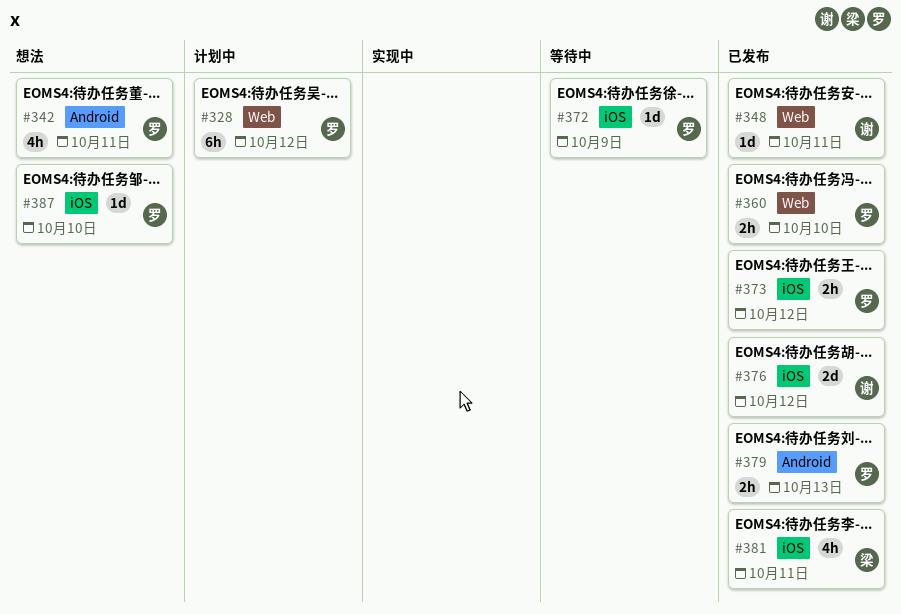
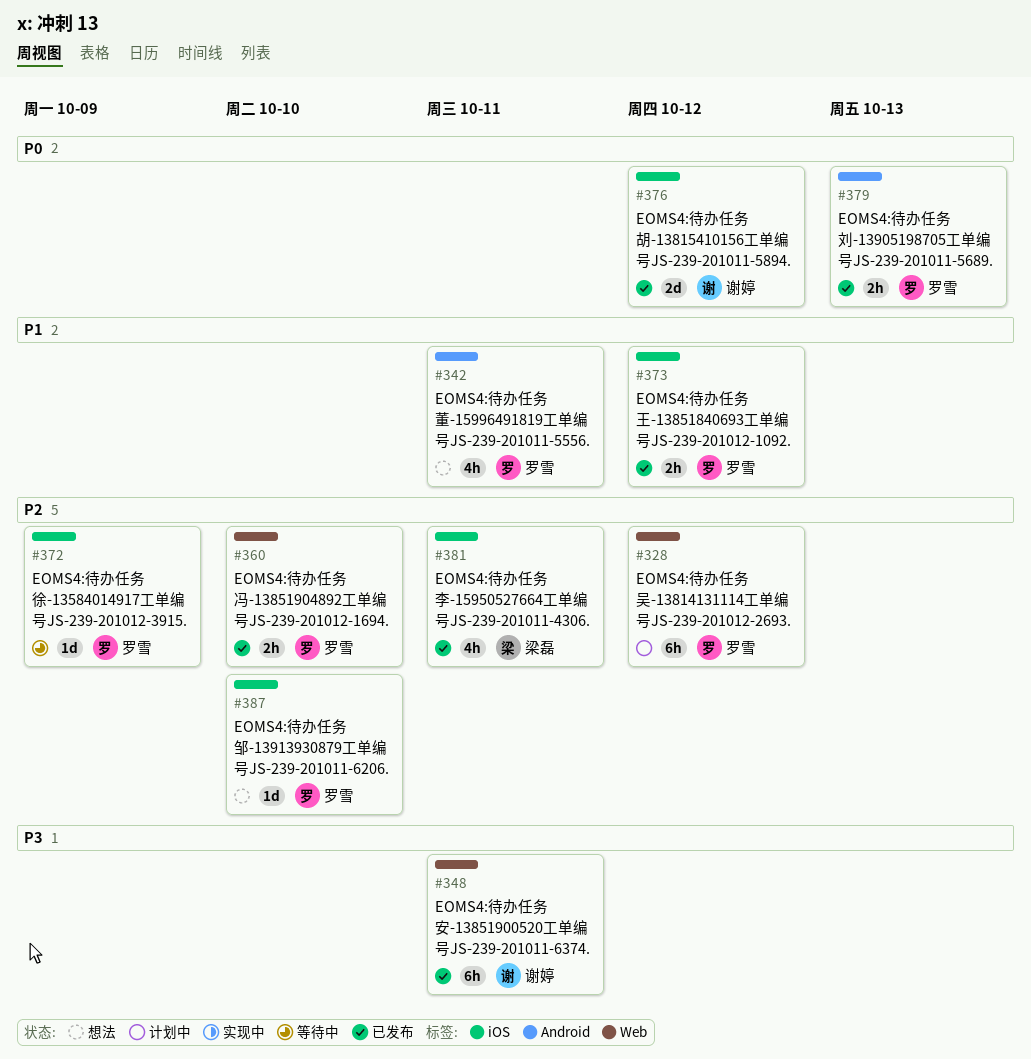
#348, estimate: 1d -> 6h

